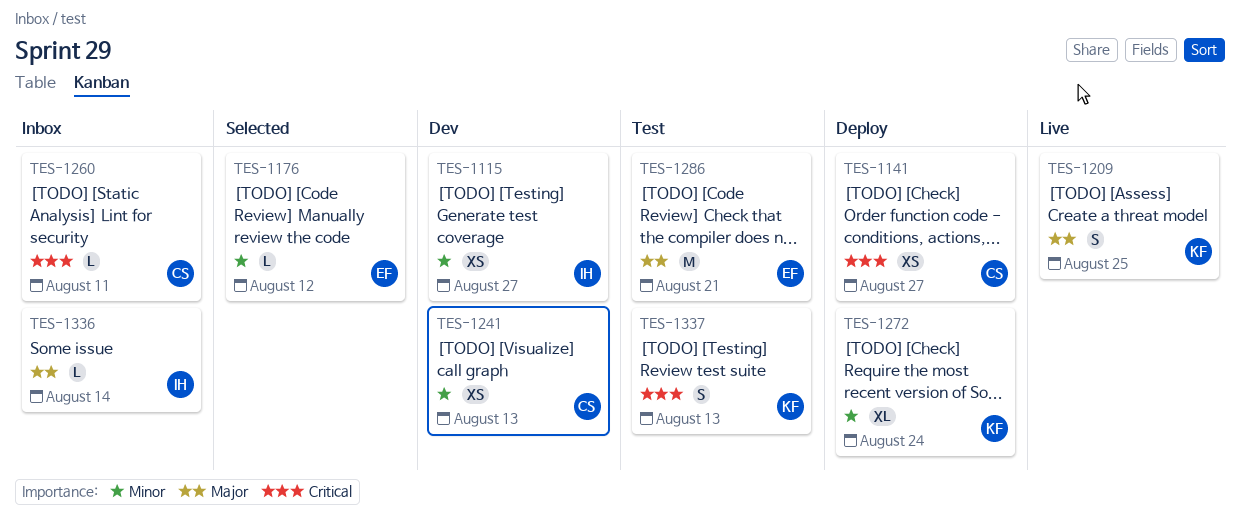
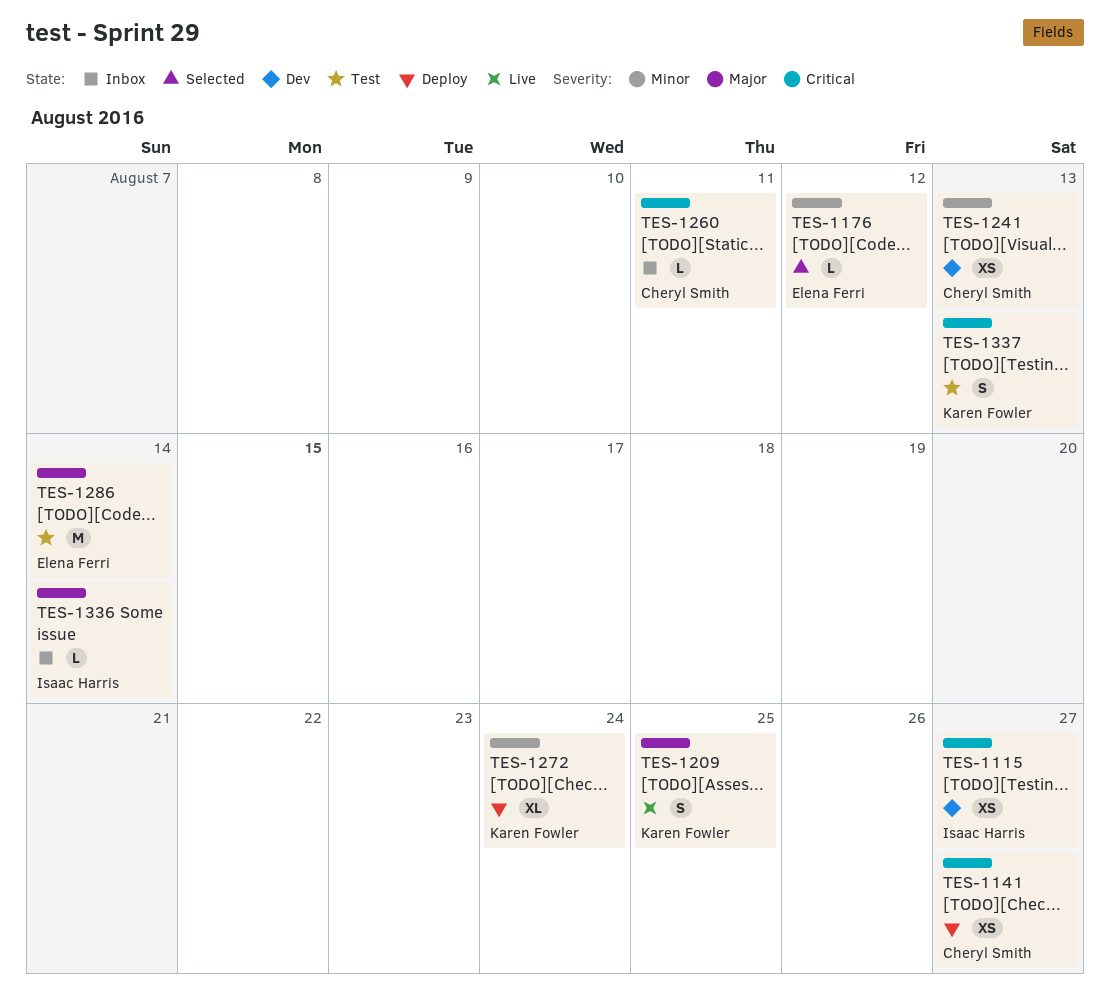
TES-1115, priority: Minor -> Critical
TES-1286, due: Aug 21 -> Aug 14

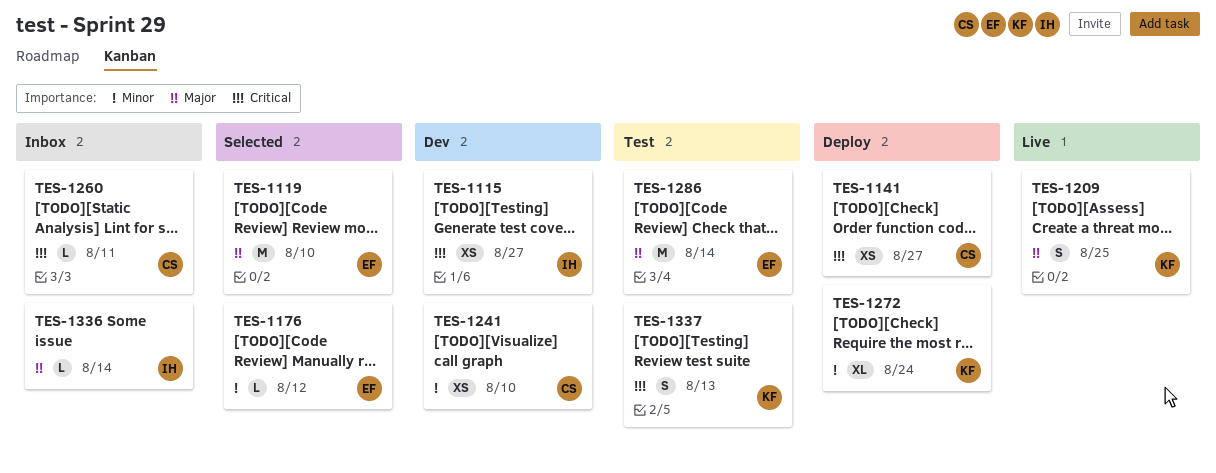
TES-1119: none -> present
TES-1241, due: Aug 13 -> Aug 10

